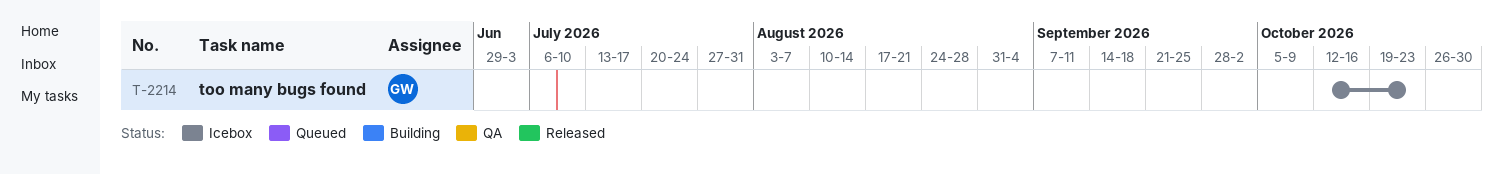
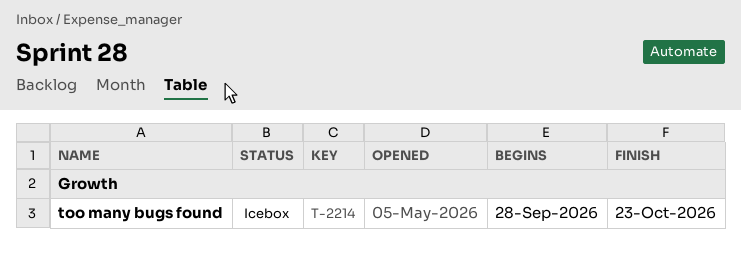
T-2214, start: Oct 12 -> Sep 28

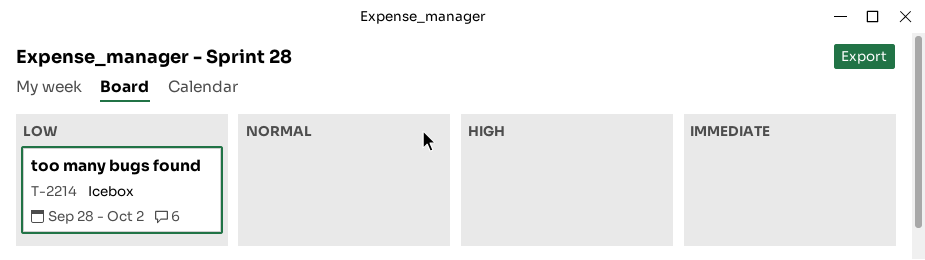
T-2214, due: Oct 23 -> Oct 2

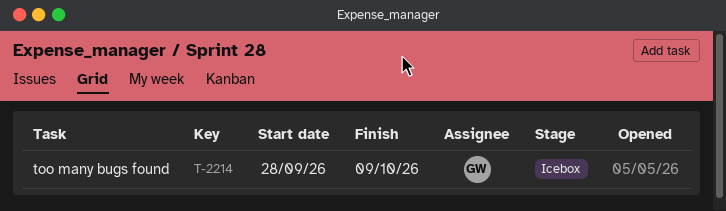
T-2214, due: Oct 2 -> Oct 9

